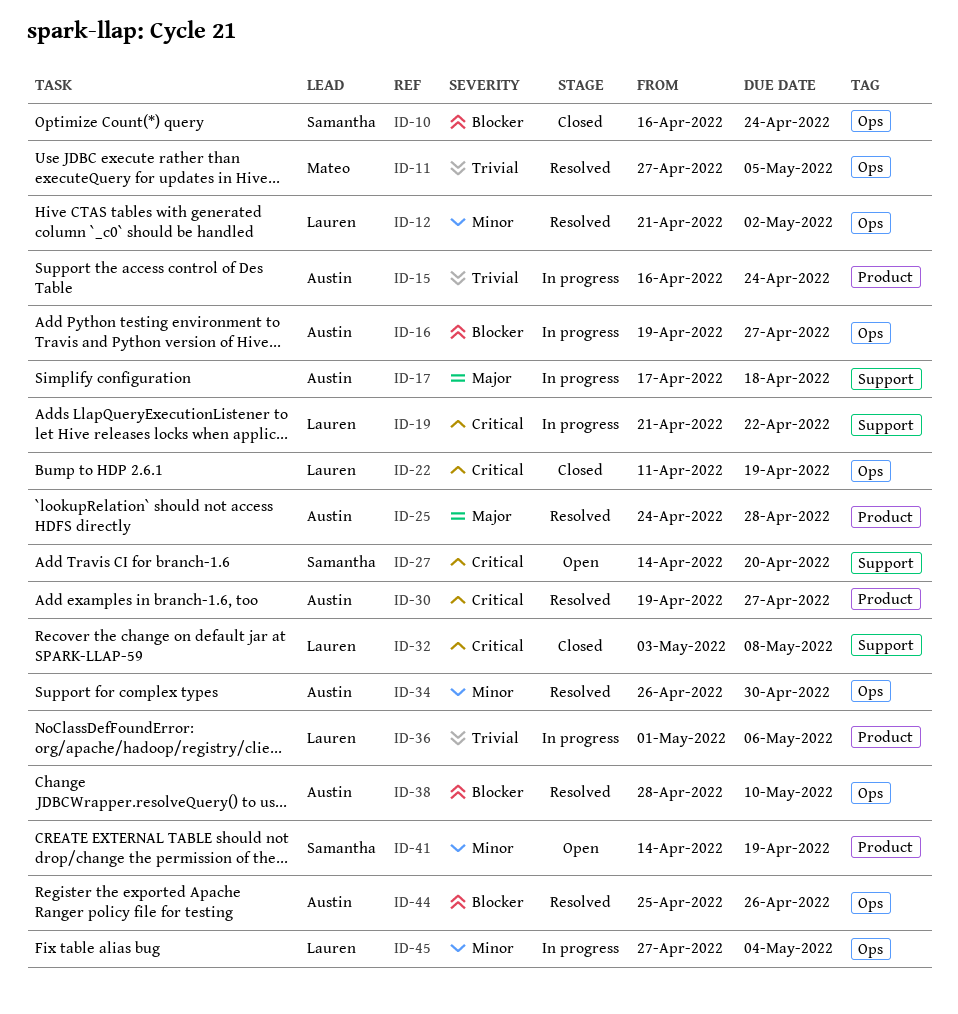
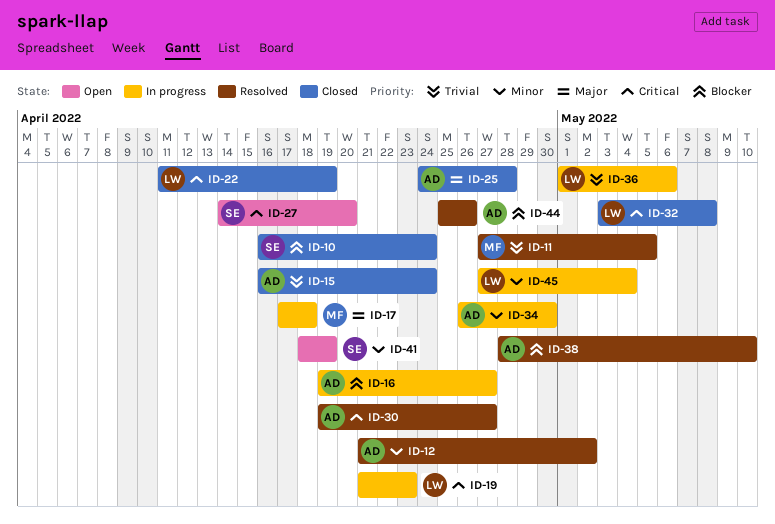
ID-12, owner: Lauren -> Austin
ID-15, status: In progress -> Closed
ID-17, owner: Austin -> Mateo
ID-19, due: Apr 22 -> Apr 23
ID-25, status: Resolved -> Closed
ID-34, status: Resolved -> In progress
ID-41, start: Apr 14 -> Apr 18

